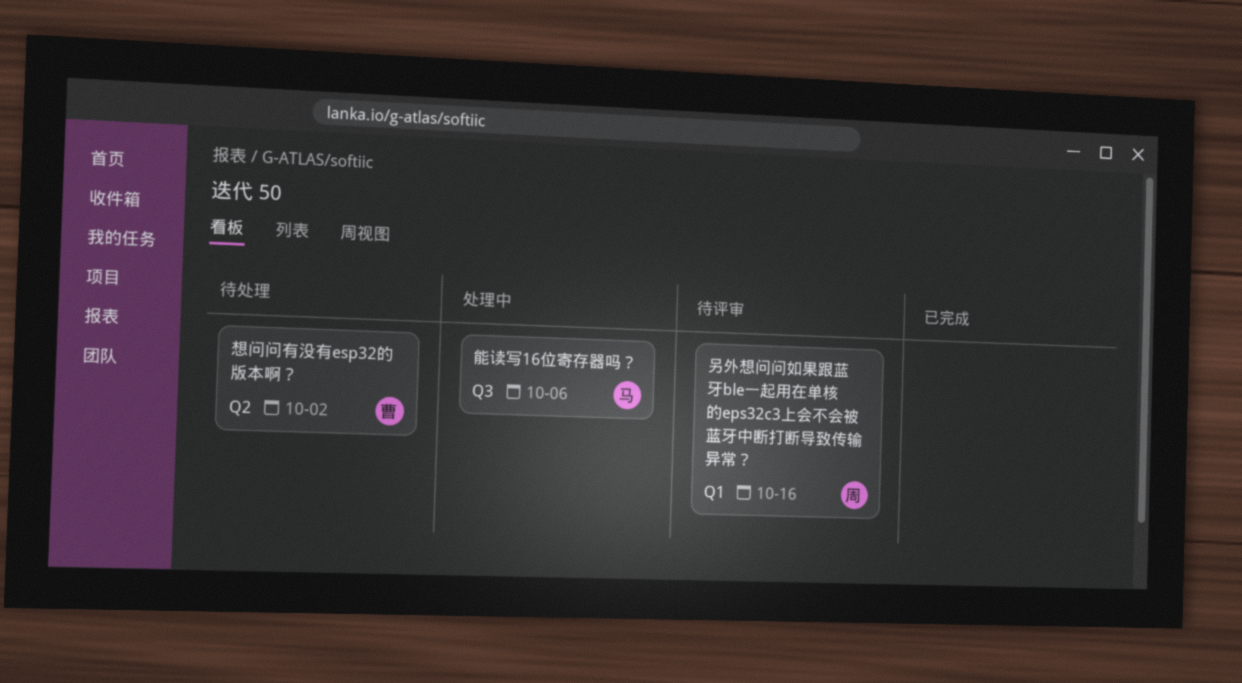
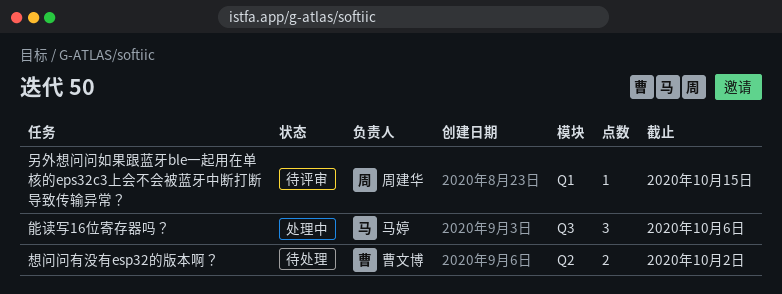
另外想问问如果跟蓝牙ble一起用在单核的eps32c3上会不会被蓝牙中断打断导致传输异常？, due: Oct 16 -> Oct 15

